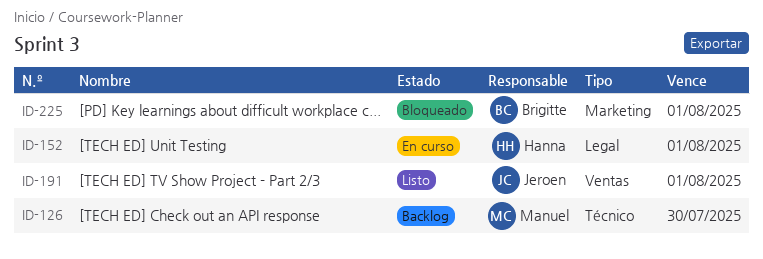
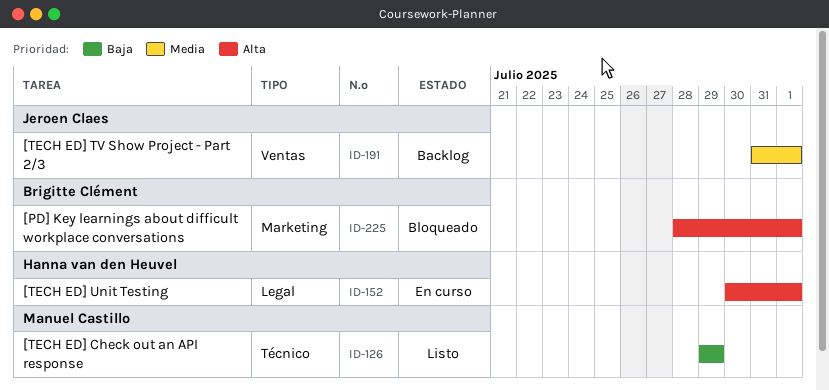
ID-126, status: Backlog -> Listo
ID-126, due: Jul 30 -> Jul 29
ID-191, status: Listo -> Backlog

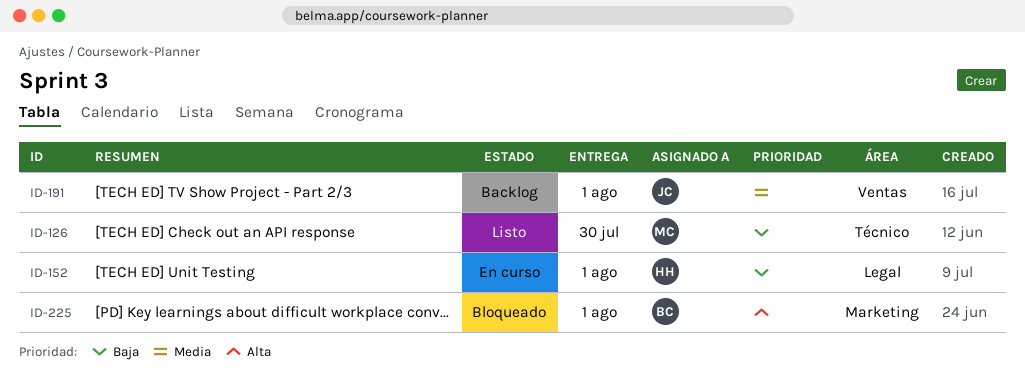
ID-126, due: Jul 29 -> Jul 30
ID-152, priority: Alta -> Baja

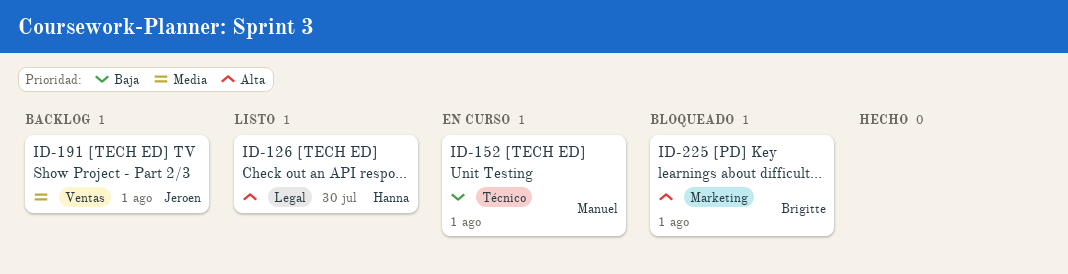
ID-126, owner: Manuel -> Hanna
ID-126, priority: Baja -> Alta
ID-126, label: Técnico -> Legal
ID-152, owner: Hanna -> Manuel
ID-152, label: Legal -> Técnico

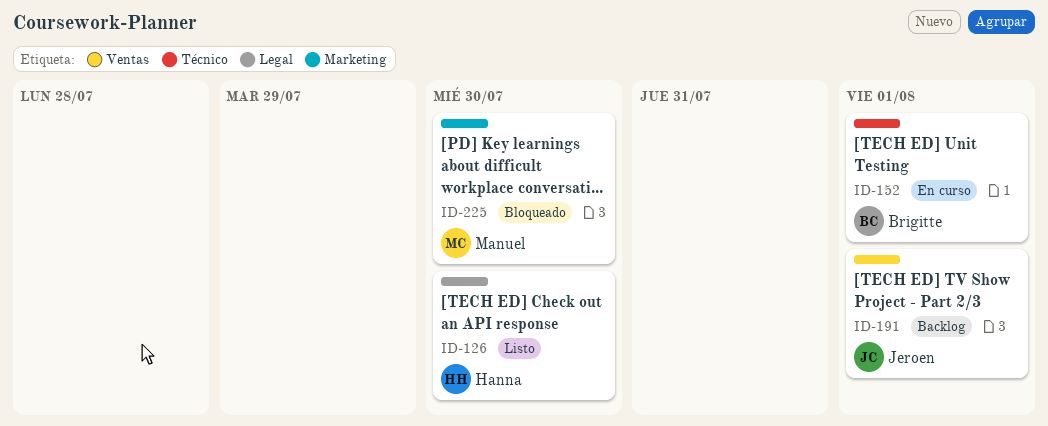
ID-152, owner: Manuel -> Brigitte
ID-225, owner: Brigitte -> Manuel
ID-225, due: Aug 1 -> Jul 30

